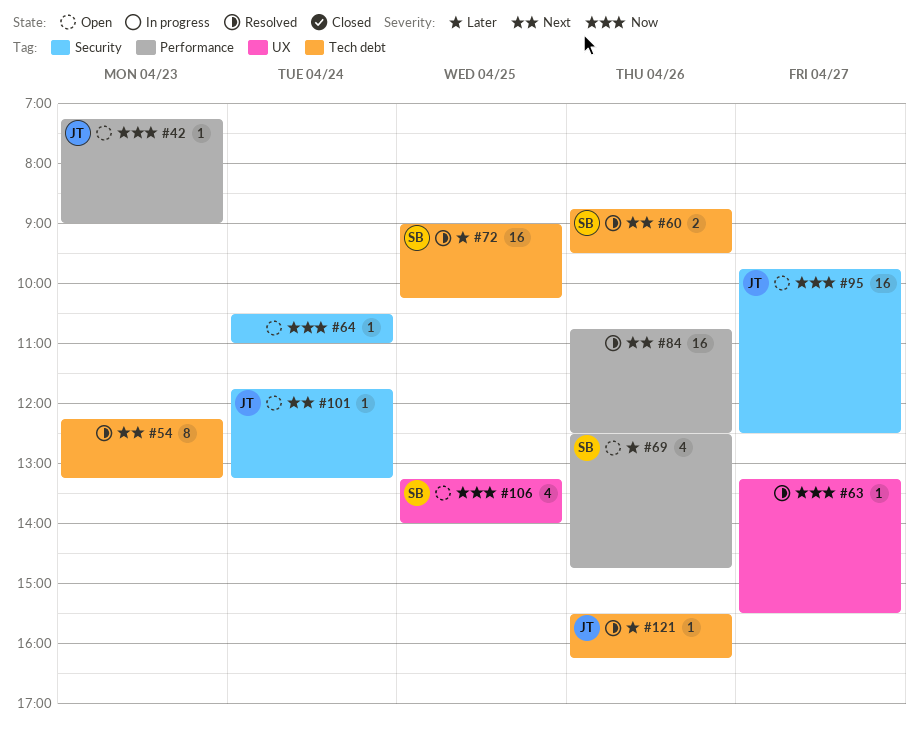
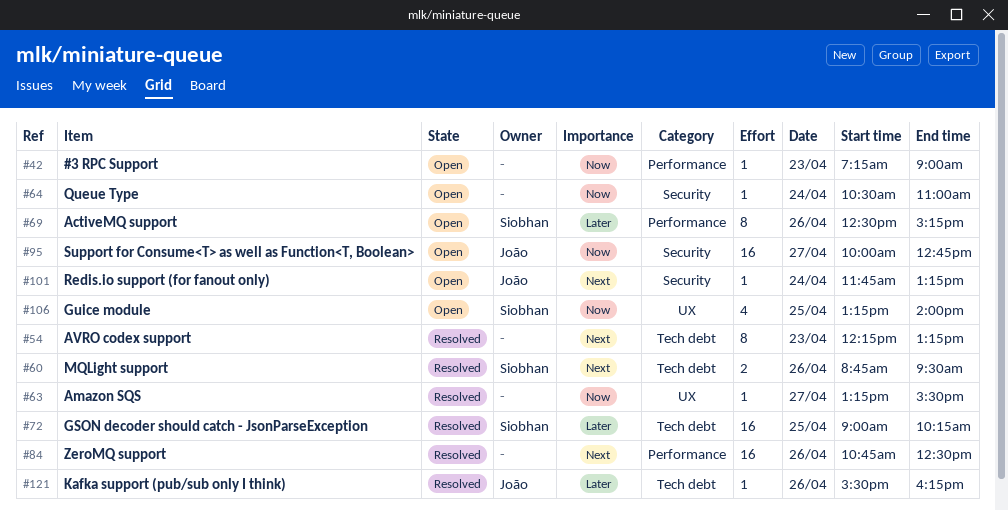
#42, owner: João -> none
#69, estimate: 4 -> 8
#69, ends: 14:45 -> 15:15
#95, begins: 09:45 -> 10:00
#95, ends: 12:30 -> 12:45

